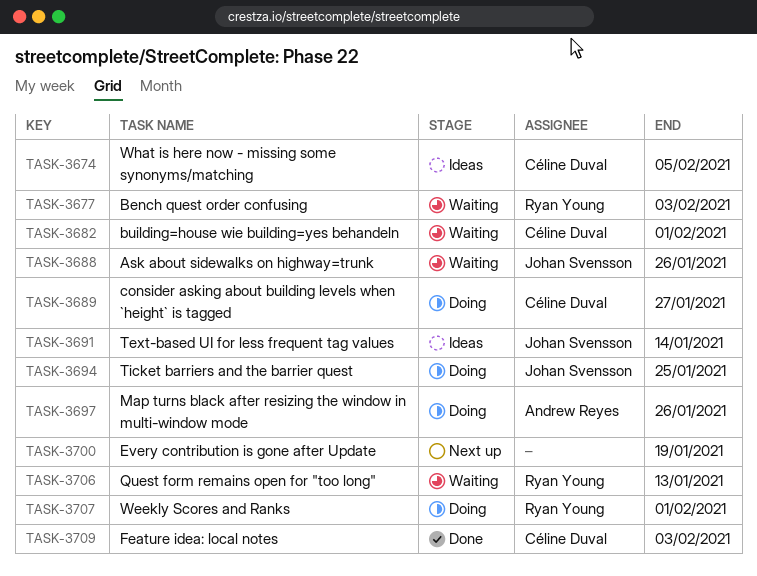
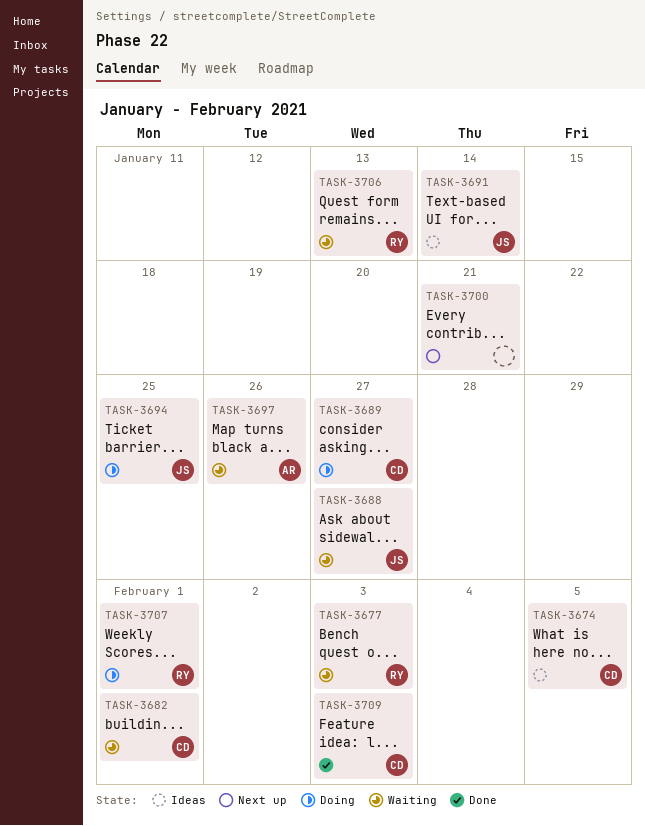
TASK-3688, due: Jan 26 -> Jan 27
TASK-3697, status: Doing -> Waiting
TASK-3700, due: Jan 19 -> Jan 21

